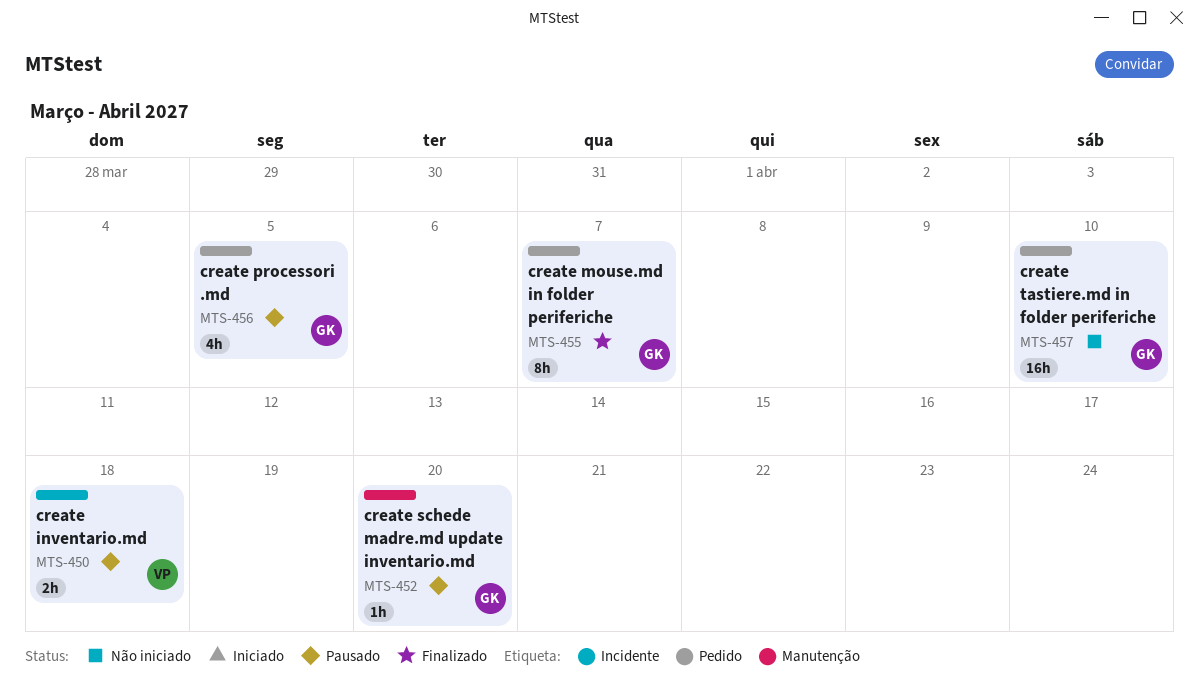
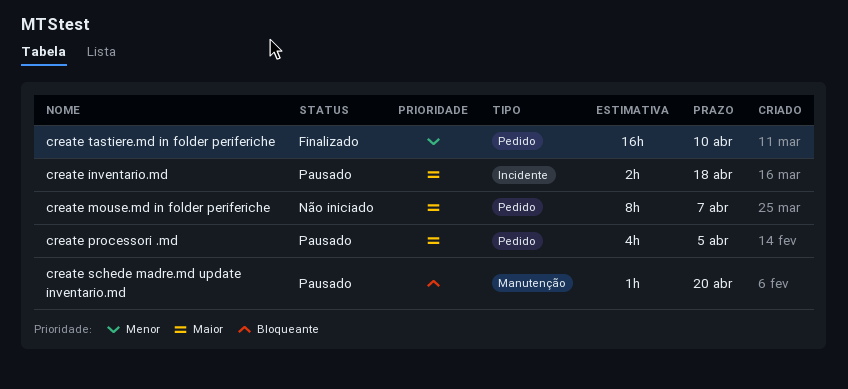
create mouse.md in folder periferiche, status: Finalizado -> Não iniciado
create tastiere.md in folder periferiche, status: Não iniciado -> Finalizado

